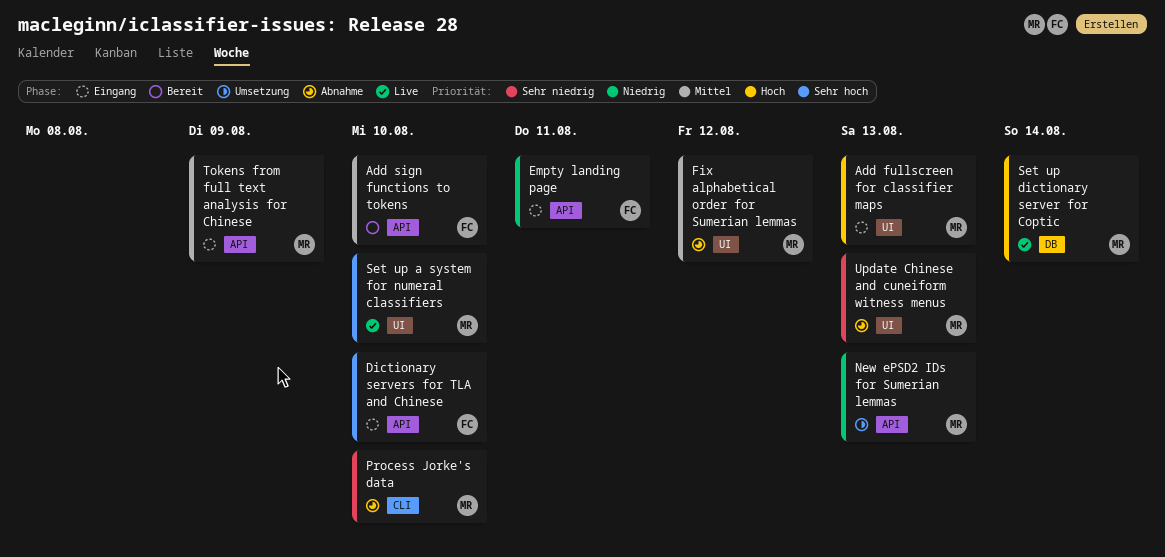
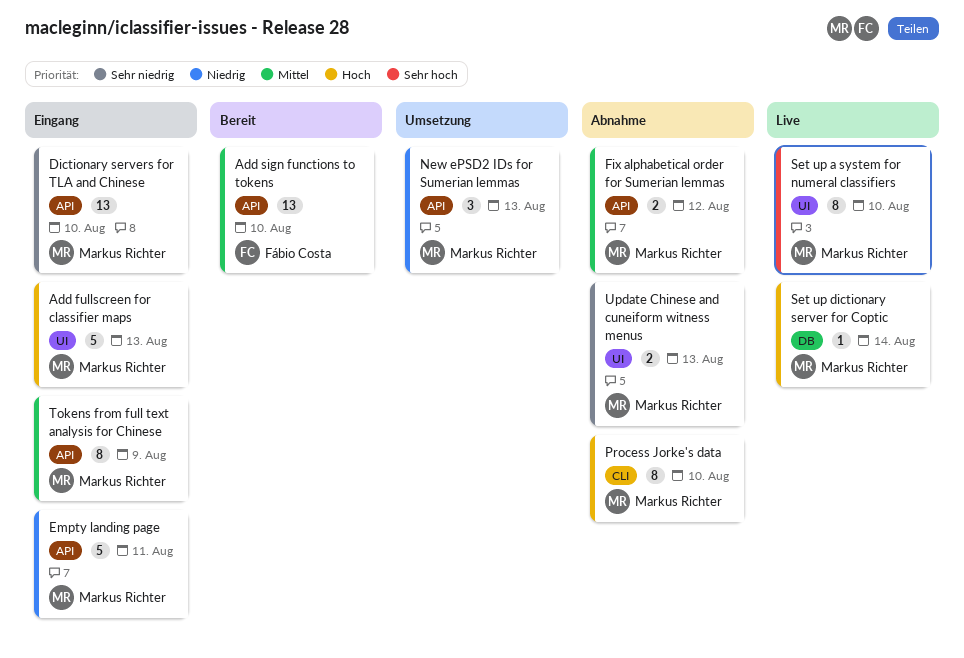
Dictionary servers for TLA and Chinese, owner: Fábio Costa -> Markus Richter
Dictionary servers for TLA and Chinese, priority: Sehr hoch -> Sehr niedrig
Empty landing page, owner: Fábio Costa -> Markus Richter
Fix alphabetical order for Sumerian lemmas, label: UI -> API
Process Jorke's data, priority: Sehr niedrig -> Hoch

